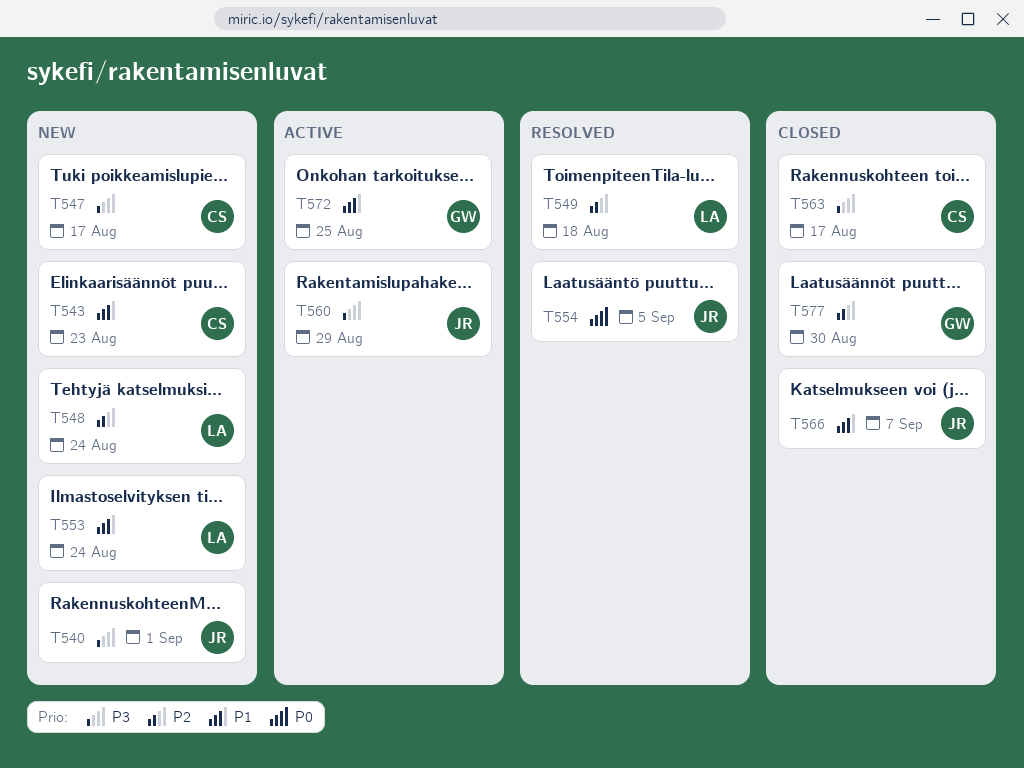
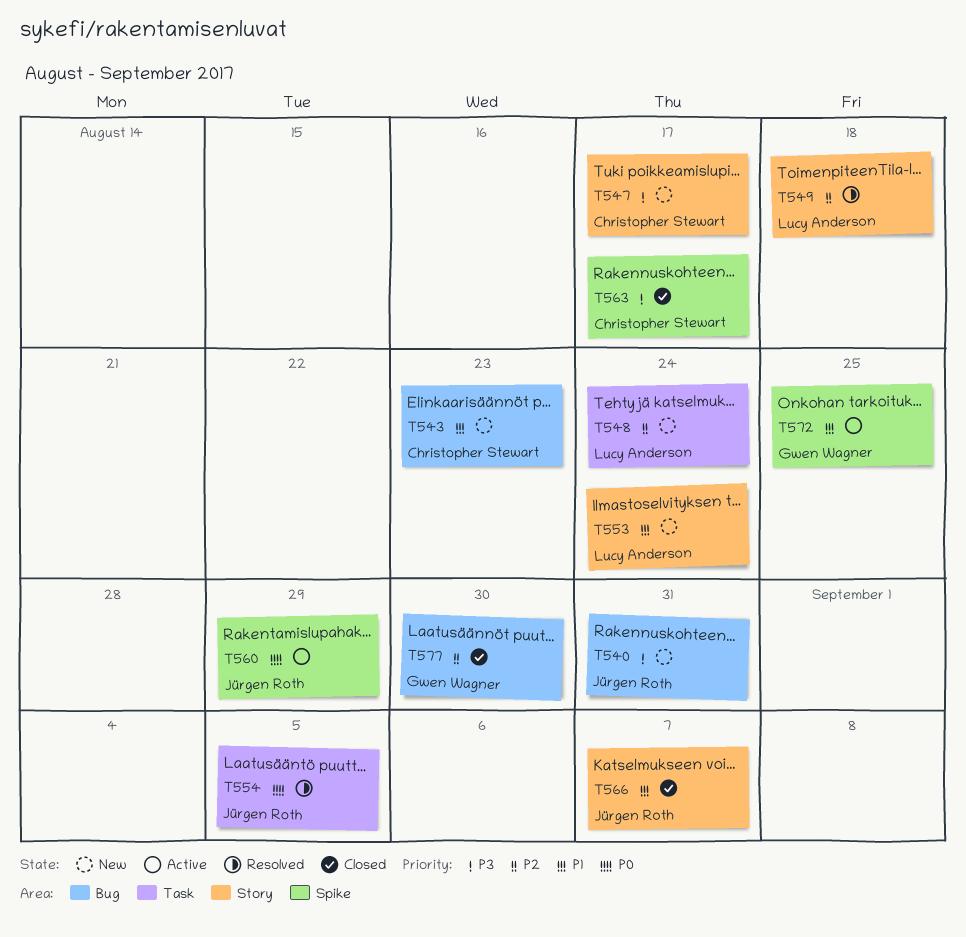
T540, due: Sep 1 -> Aug 31
T560, priority: P3 -> P0

